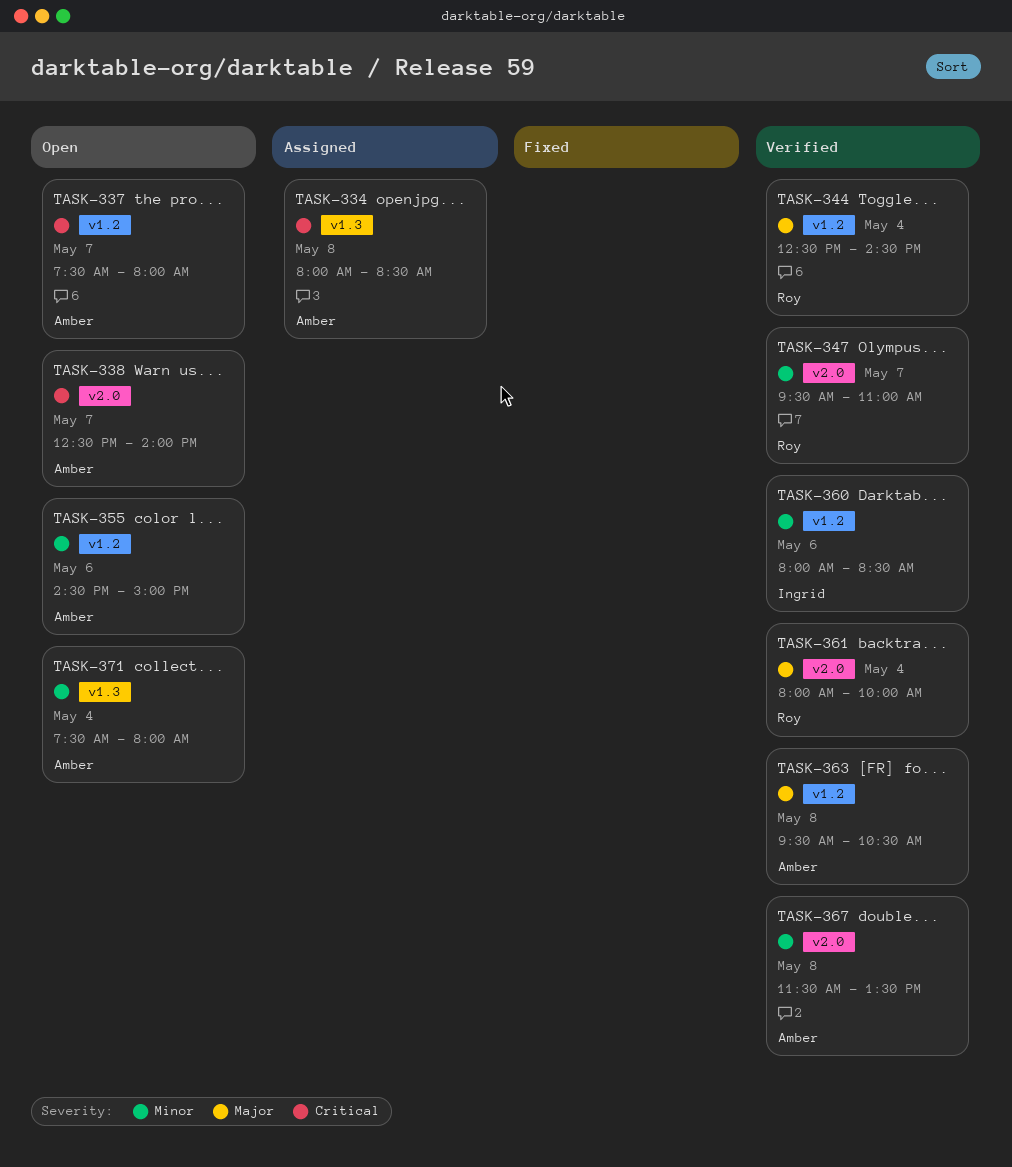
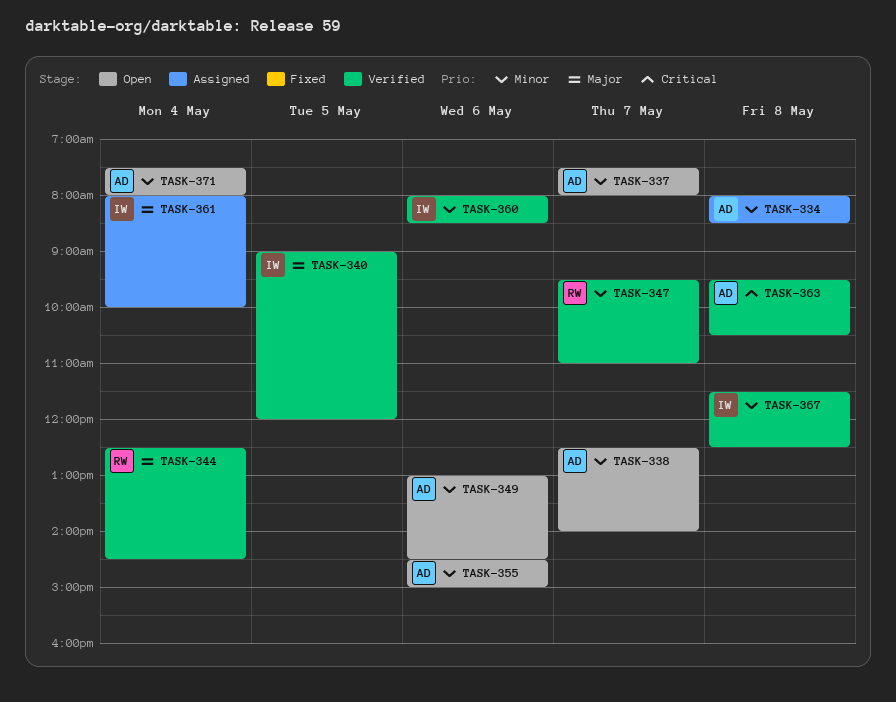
TASK-334, priority: Critical -> Minor
TASK-337, priority: Critical -> Minor
TASK-338, priority: Critical -> Minor
TASK-340: none -> present
TASK-349: none -> present
TASK-361, status: Verified -> Assigned
TASK-361, owner: Roy -> Ingrid
TASK-363, priority: Major -> Critical
TASK-367, owner: Amber -> Ingrid
TASK-367, ends: 13:30 -> 12:30

